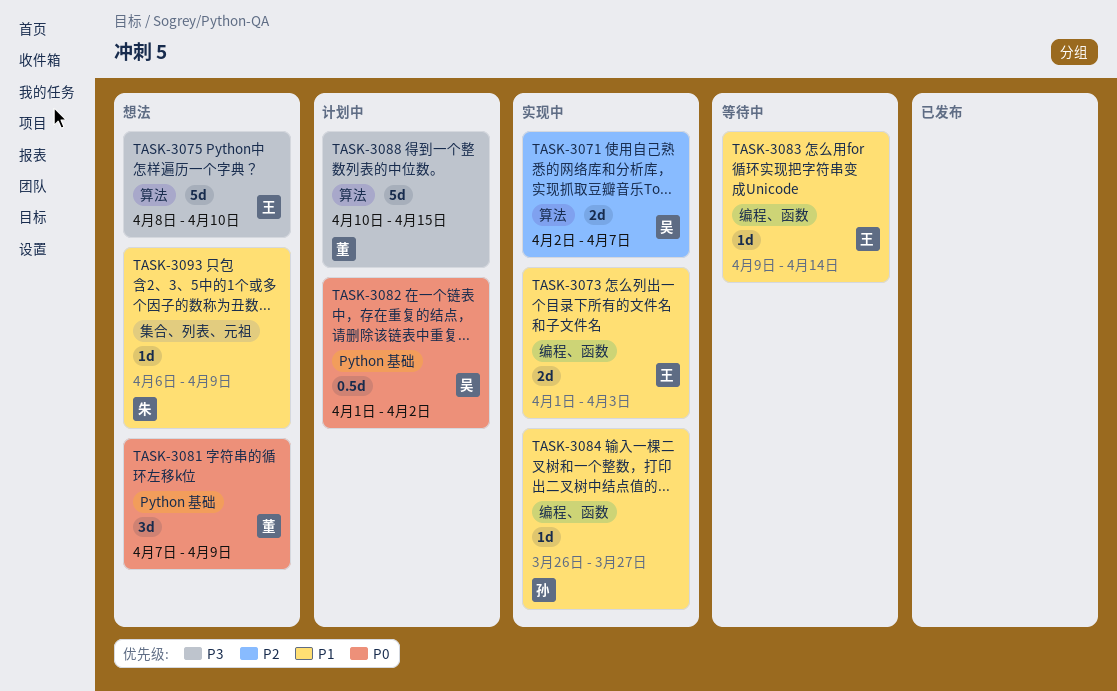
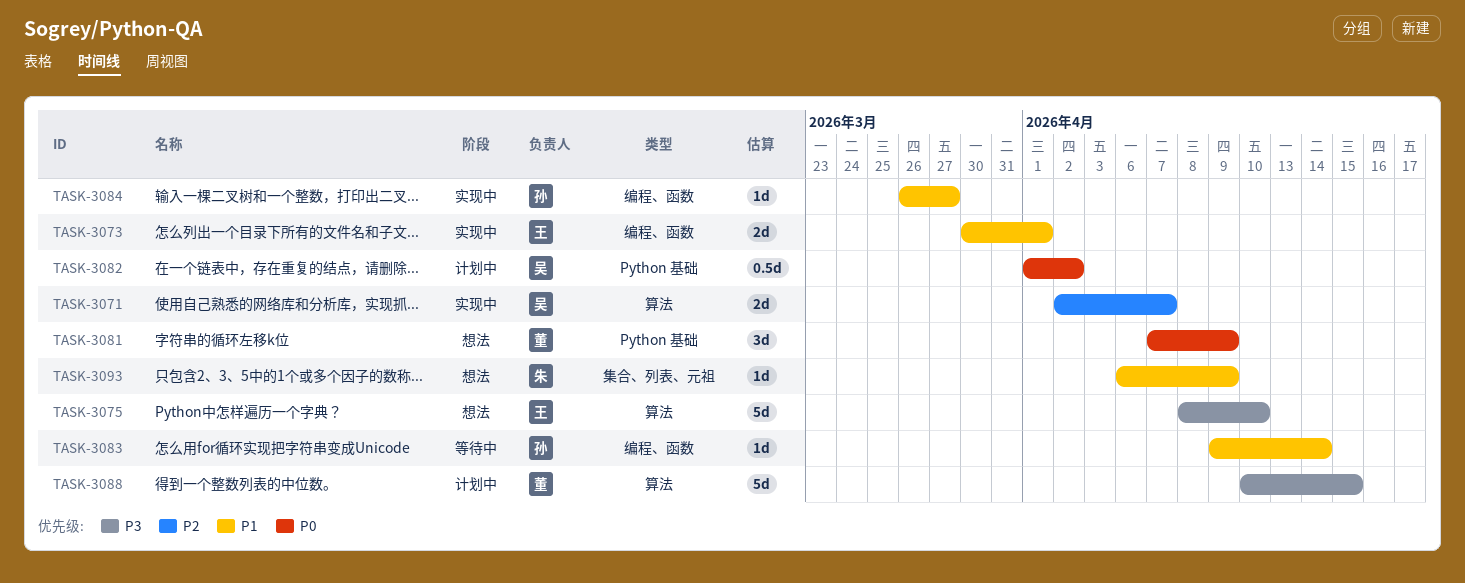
TASK-3073, start: Apr 1 -> Mar 30
TASK-3073, due: Apr 3 -> Apr 1
TASK-3083, owner: 王 -> 孙

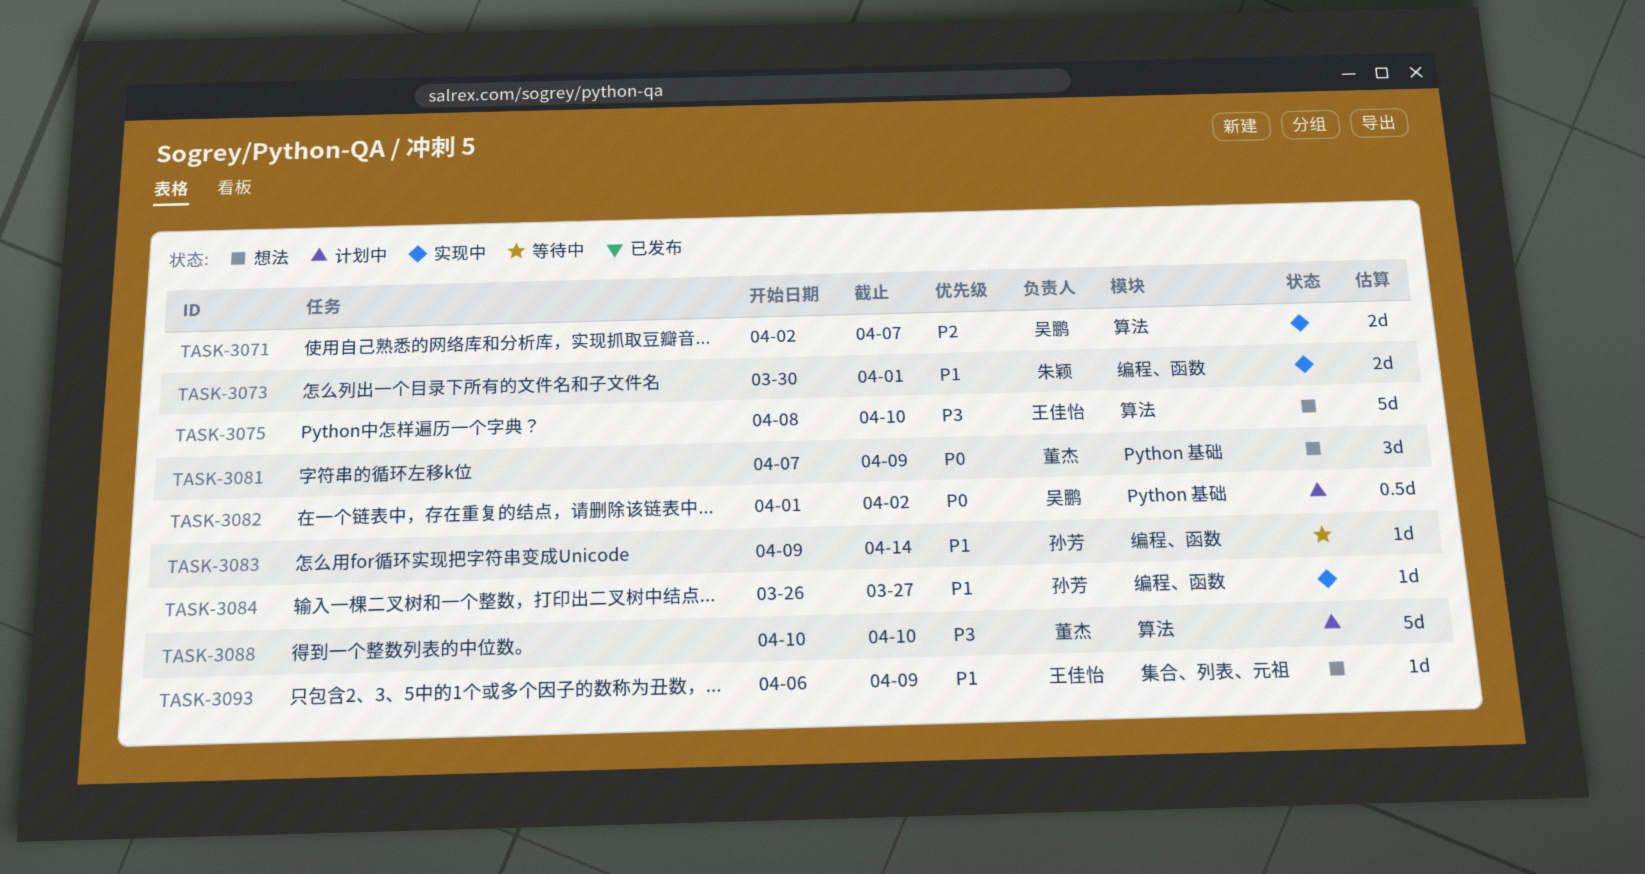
TASK-3073, owner: 王佳怡 -> 朱颖
TASK-3088, due: Apr 15 -> Apr 10
TASK-3093, owner: 朱颖 -> 王佳怡

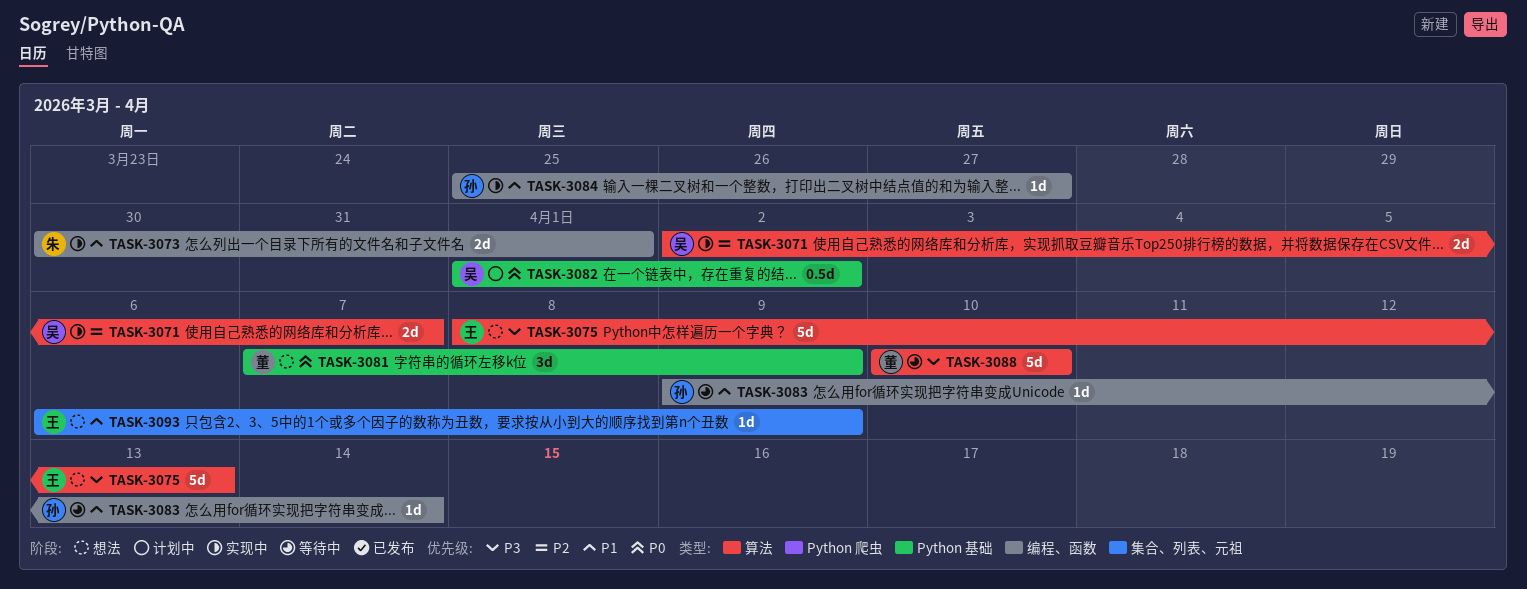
TASK-3075, due: Apr 10 -> Apr 13
TASK-3084, start: Mar 26 -> Mar 25
TASK-3088, status: 计划中 -> 等待中

